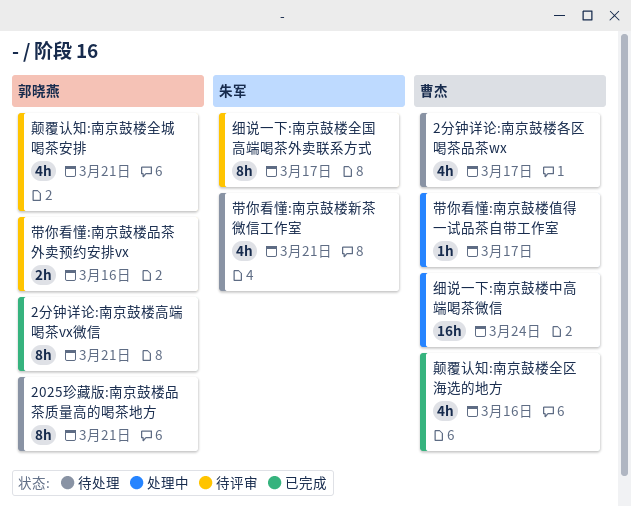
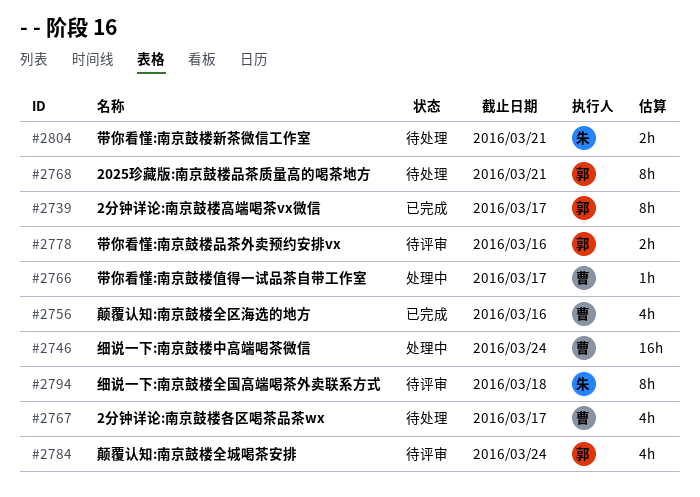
2分钟详论:南京鼓楼高端喝茶vx微信, due: Mar 21 -> Mar 17
带你看懂:南京鼓楼新茶微信工作室, estimate: 4h -> 2h
细说一下:南京鼓楼全国高端喝茶外卖联系方式, due: Mar 17 -> Mar 18
颠覆认知:南京鼓楼全城喝茶安排, due: Mar 21 -> Mar 24

